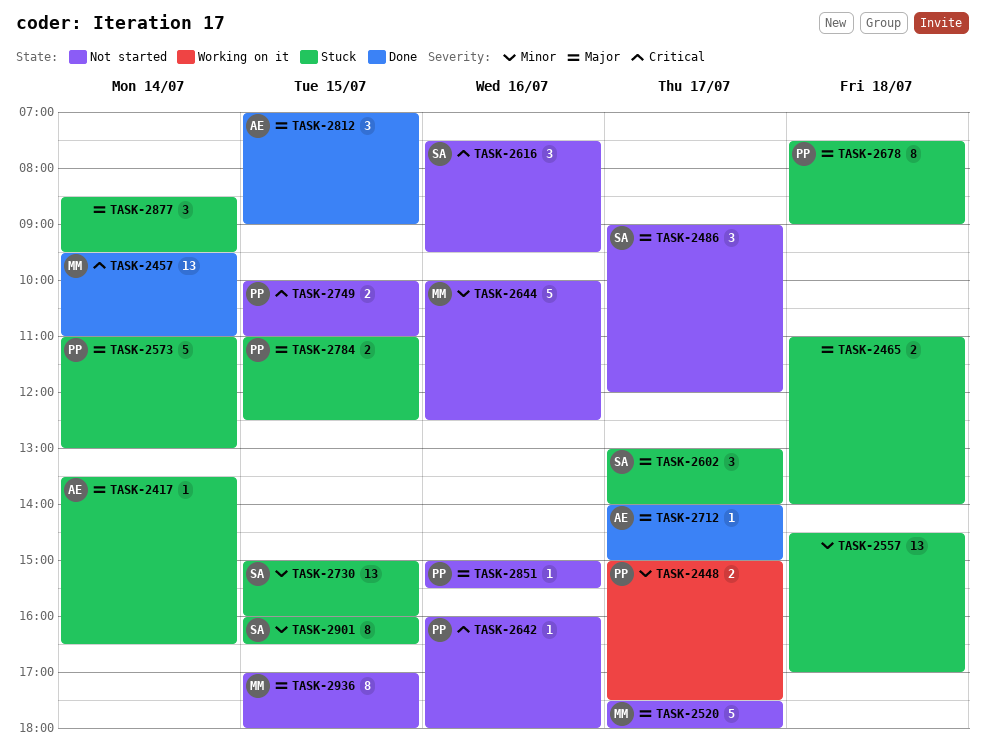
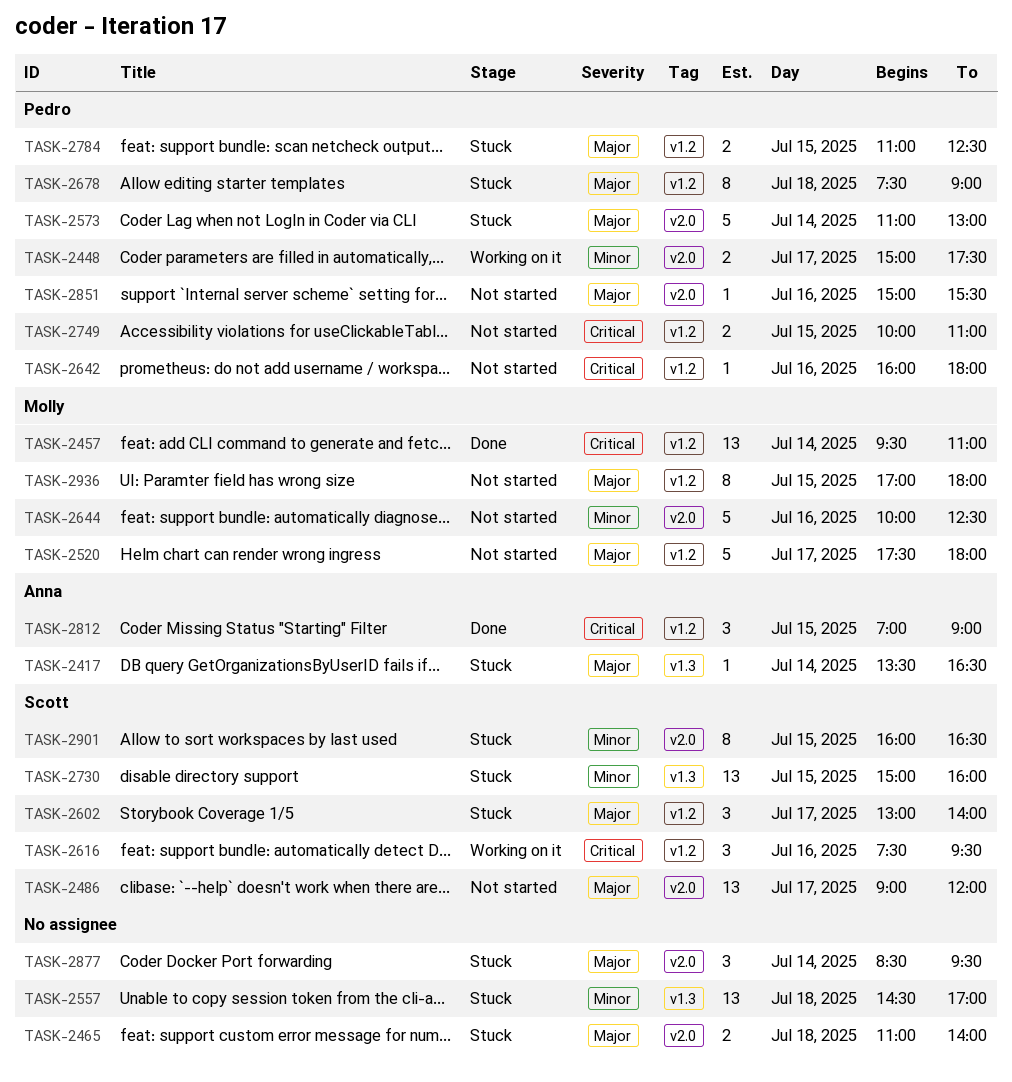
TASK-2486, estimate: 3 -> 13
TASK-2616, status: Not started -> Working on it
TASK-2712: present -> none
TASK-2812, priority: Major -> Critical

